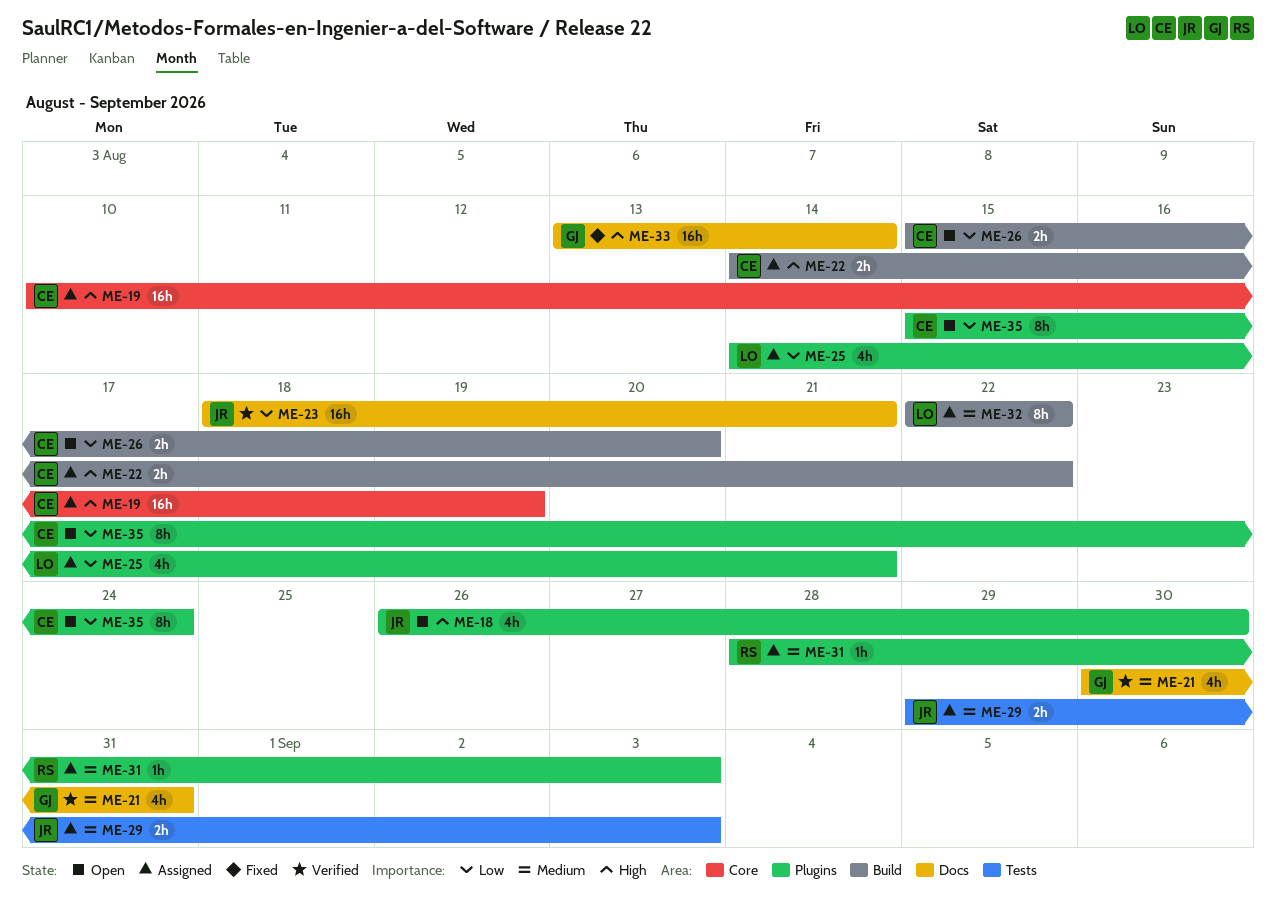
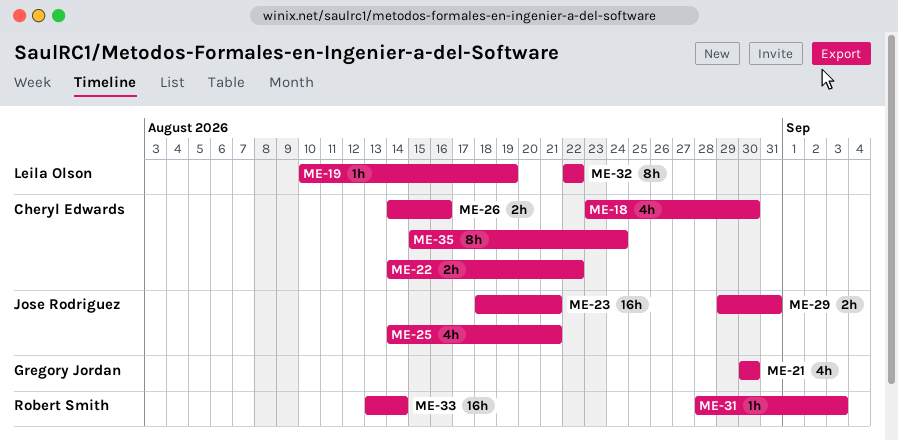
ME-18, owner: Jose Rodriguez -> Cheryl Edwards
ME-18, start: Aug 26 -> Aug 23
ME-19, owner: Cheryl Edwards -> Leila Olson
ME-19, estimate: 16h -> 1h
ME-21, due: Aug 31 -> Aug 30
ME-25, owner: Leila Olson -> Jose Rodriguez
ME-26, start: Aug 15 -> Aug 14
ME-26, due: Aug 20 -> Aug 16
ME-29, due: Sep 3 -> Aug 31
ME-33, owner: Gregory Jordan -> Robert Smith

